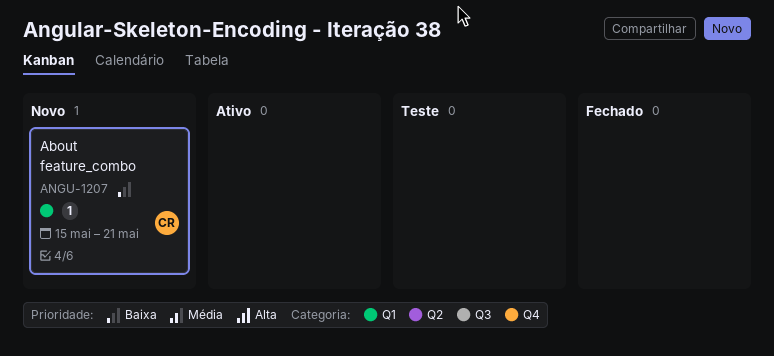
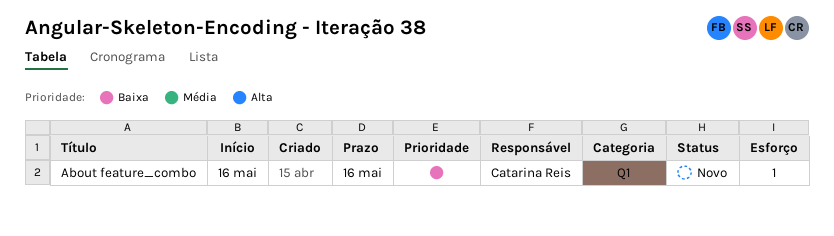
About feature_combo, start: May 15 -> May 16
About feature_combo, due: May 21 -> May 16

